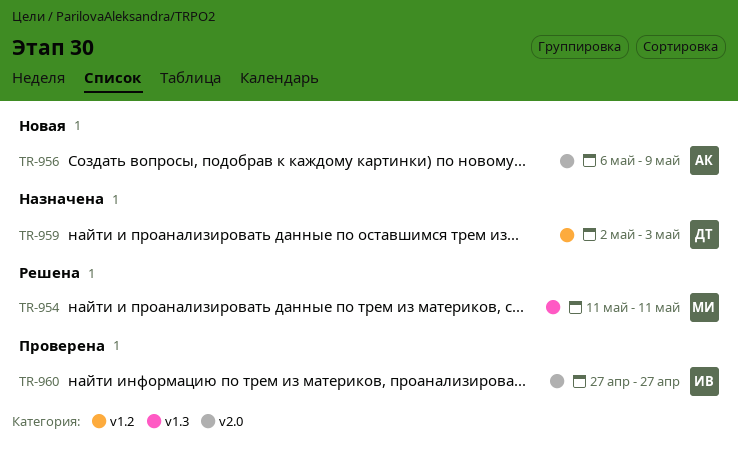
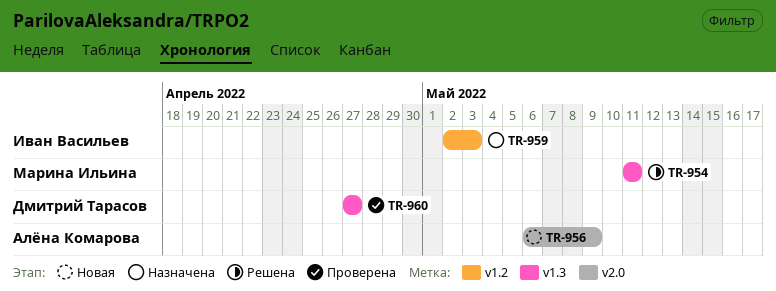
TR-959, owner: Дмитрий Тарасов -> Иван Васильев
TR-960, owner: Иван Васильев -> Дмитрий Тарасов
TR-960, label: v2.0 -> v1.3

